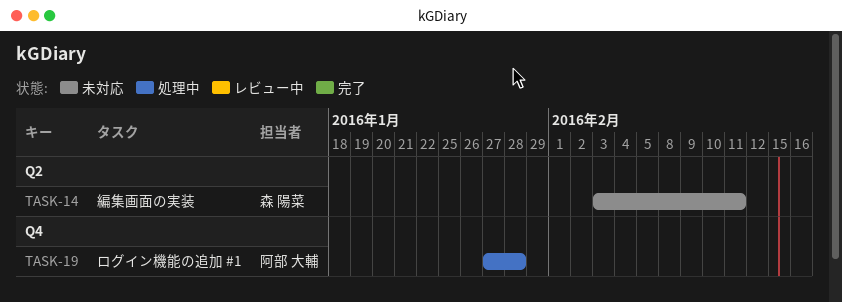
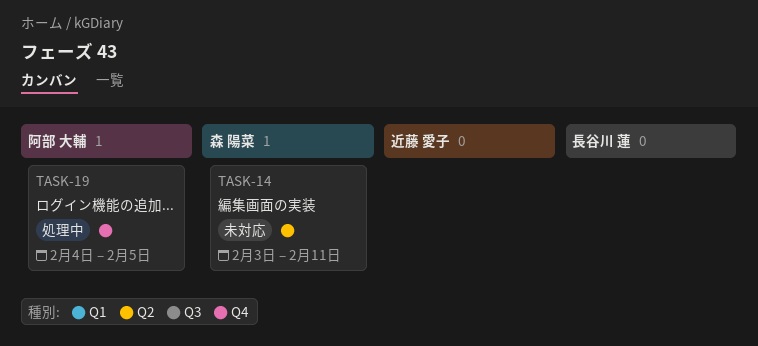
TASK-19, start: Jan 27 -> Feb 4
TASK-19, due: Jan 28 -> Feb 5

